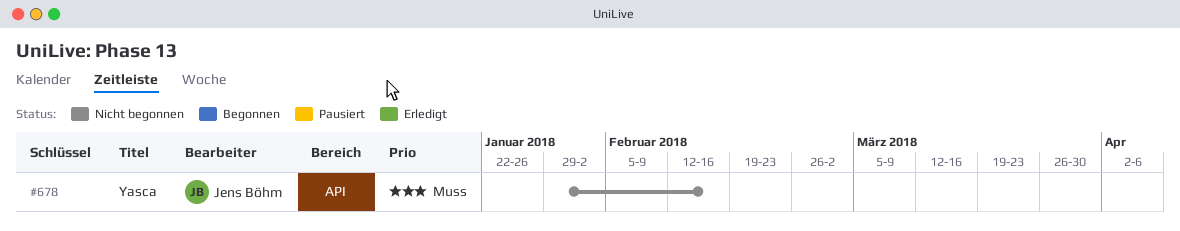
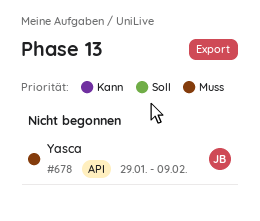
#678, due: Feb 16 -> Feb 9

